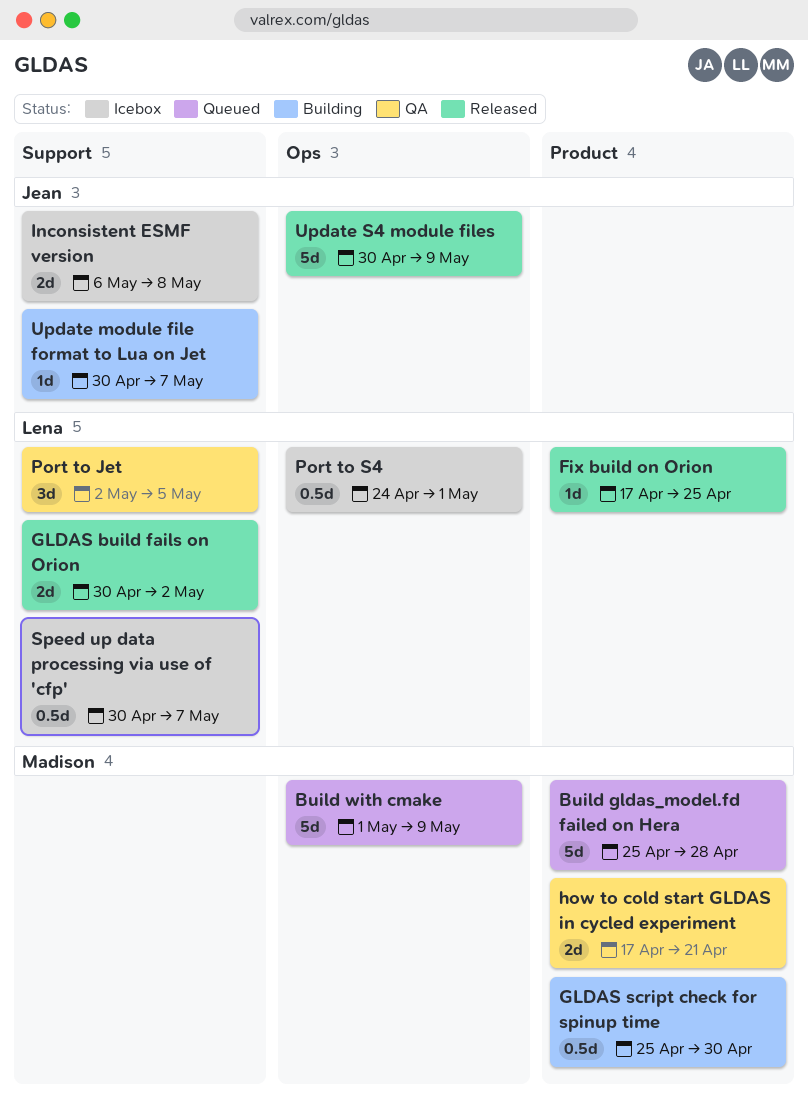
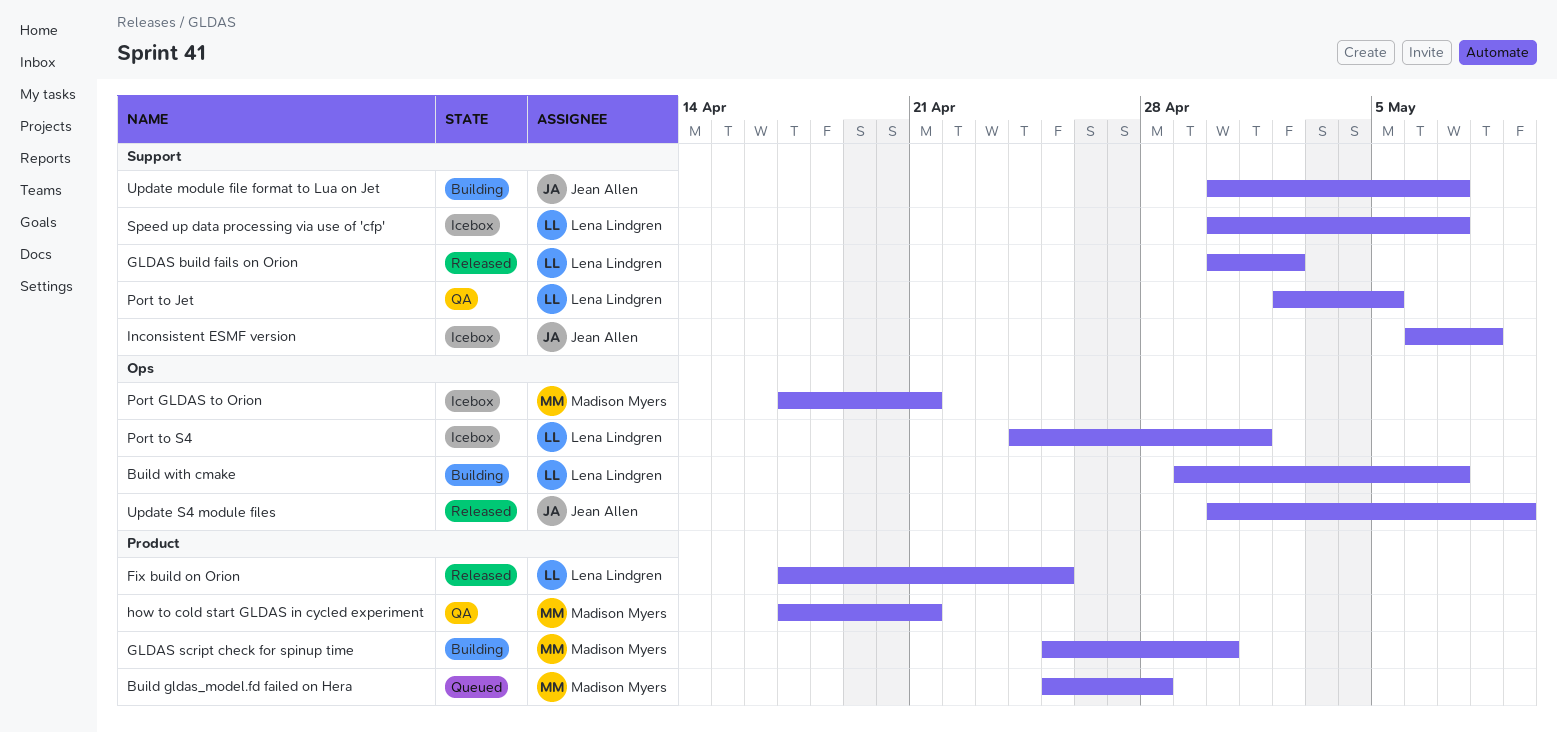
Build with cmake, status: Queued -> Building
Build with cmake, owner: Madison Myers -> Lena Lindgren
Build with cmake, start: May 1 -> Apr 29
Build with cmake, due: May 9 -> May 7
Port GLDAS to Orion: none -> present

